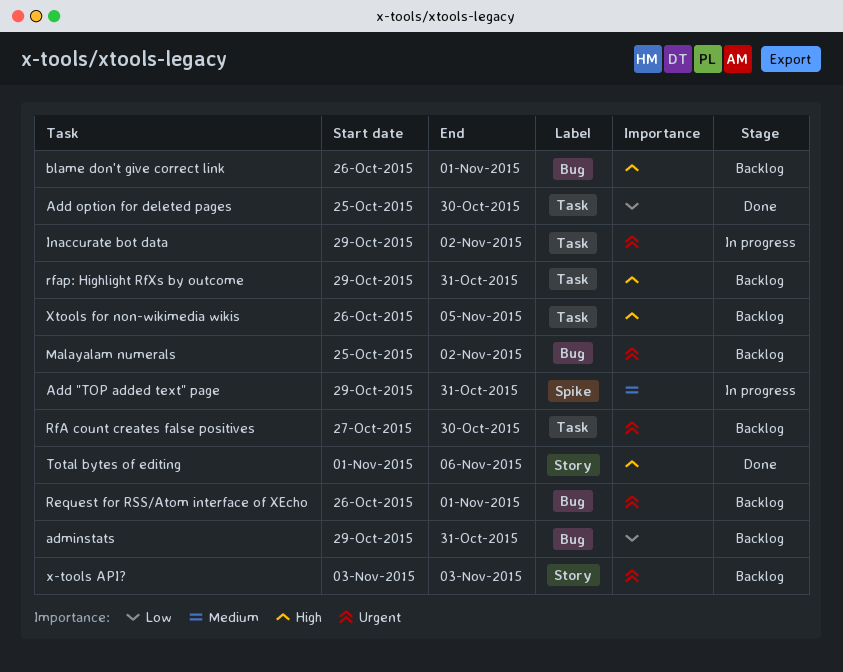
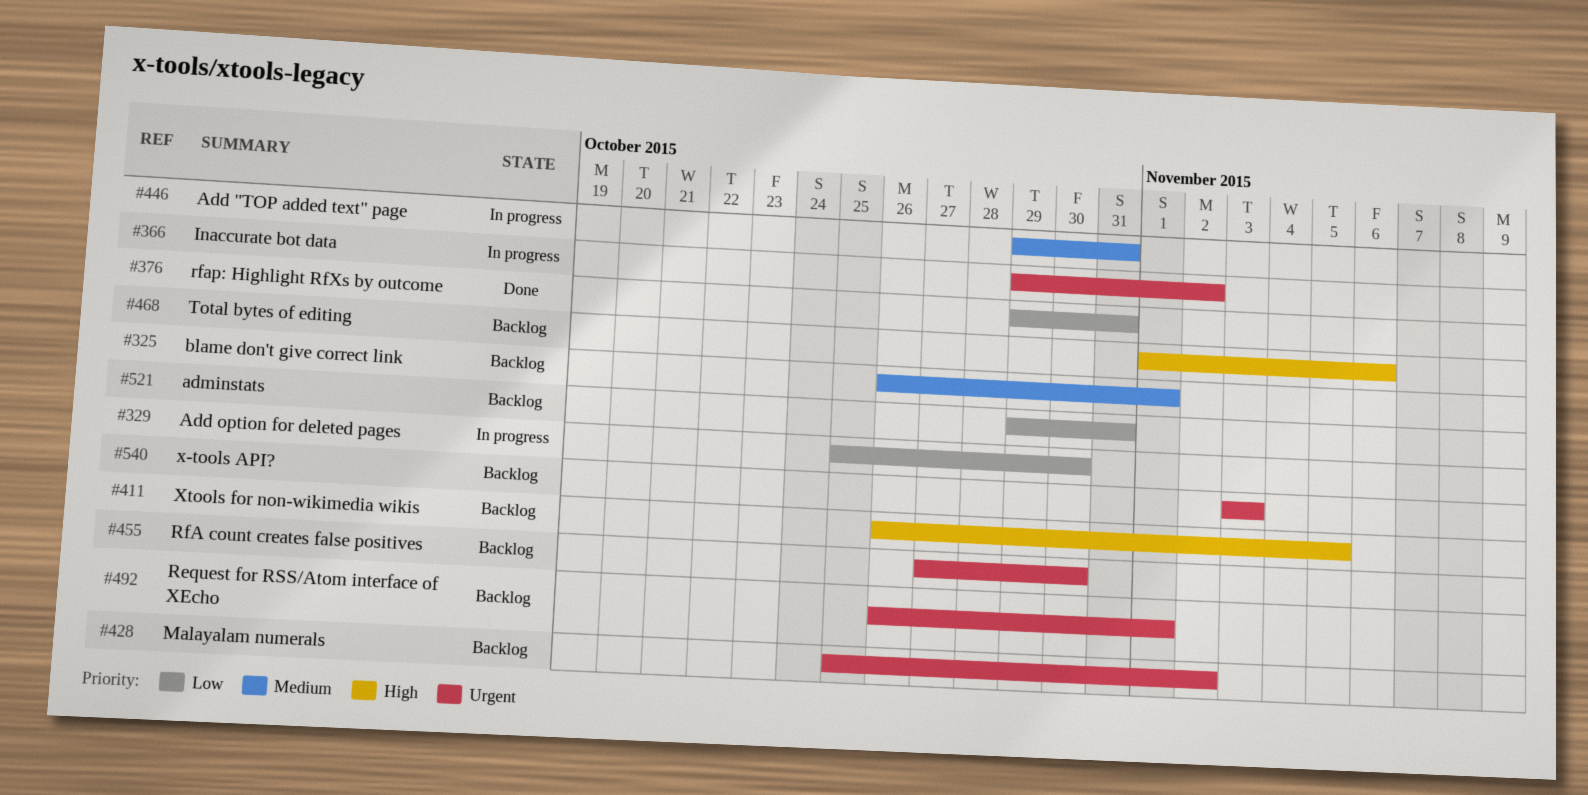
Add option for deleted pages, status: Done -> In progress
blame don't give correct link, priority: High -> Medium
rfap: Highlight RfXs by outcome, status: Backlog -> Done
rfap: Highlight RfXs by outcome, priority: High -> Low
Total bytes of editing, status: Done -> Backlog

